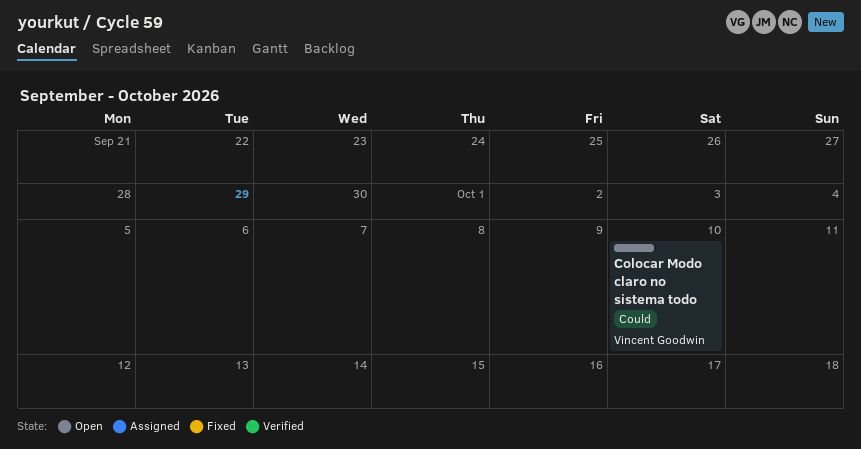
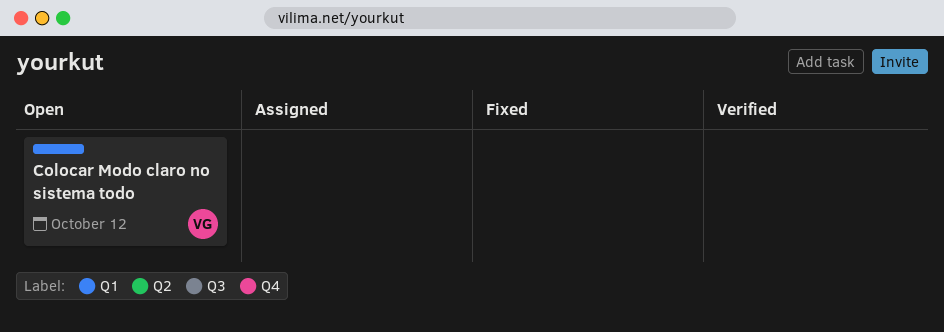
Colocar Modo claro no sistema todo, due: Oct 10 -> Oct 12

